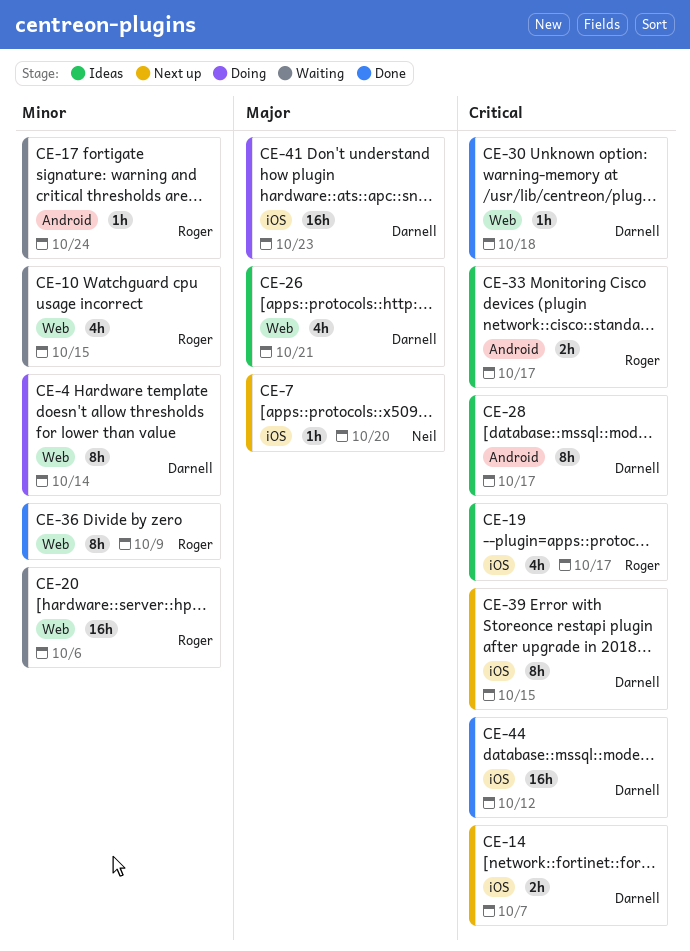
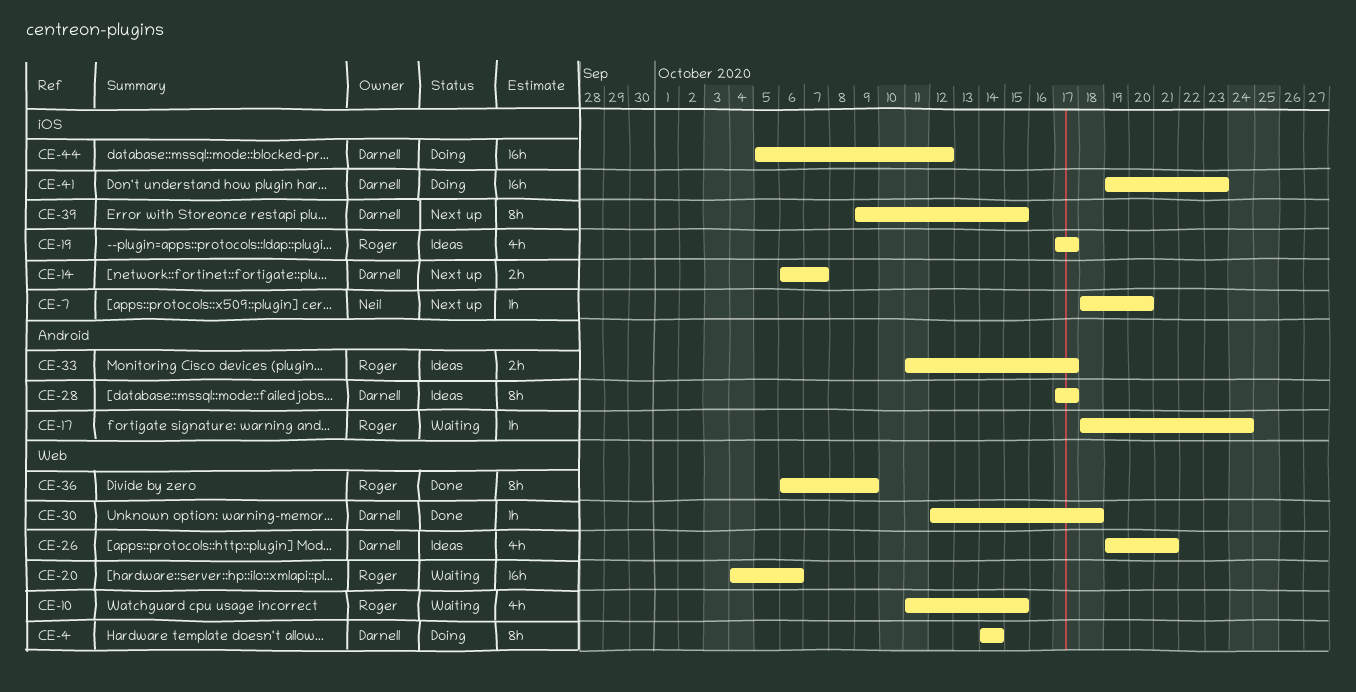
CE-44, status: Done -> Doing

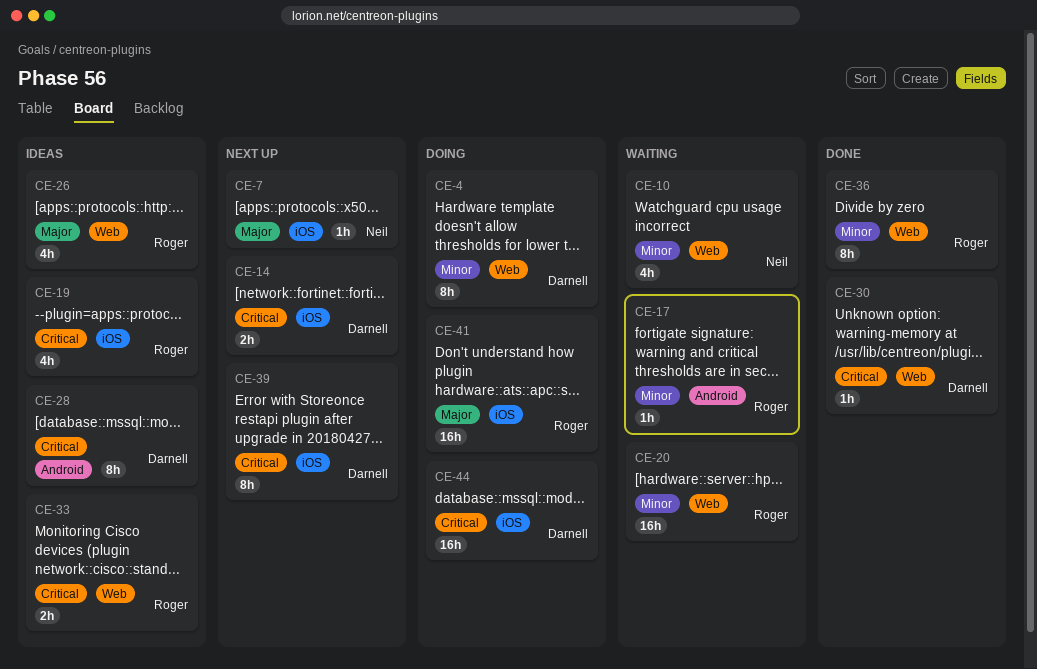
CE-10, owner: Roger -> Neil
CE-26, owner: Darnell -> Roger
CE-33, label: Android -> Web
CE-41, owner: Darnell -> Roger

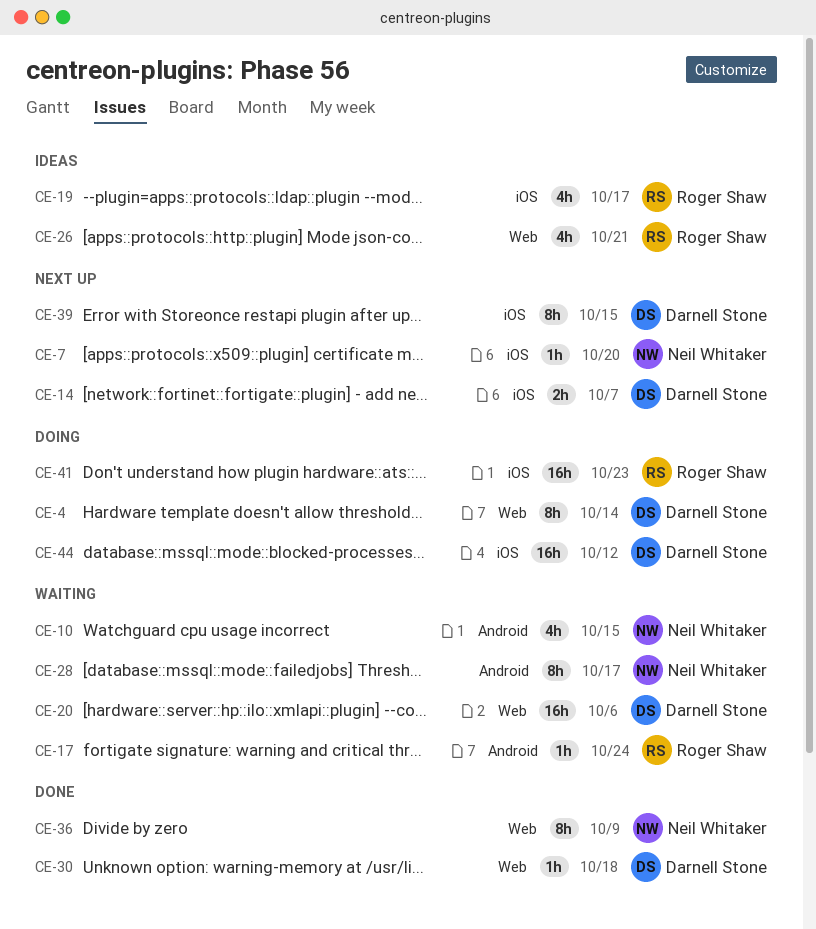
CE-10, label: Web -> Android
CE-20, owner: Roger Shaw -> Darnell Stone
CE-28, status: Ideas -> Waiting
CE-28, owner: Darnell Stone -> Neil Whitaker
CE-33: present -> none
CE-36, owner: Roger Shaw -> Neil Whitaker

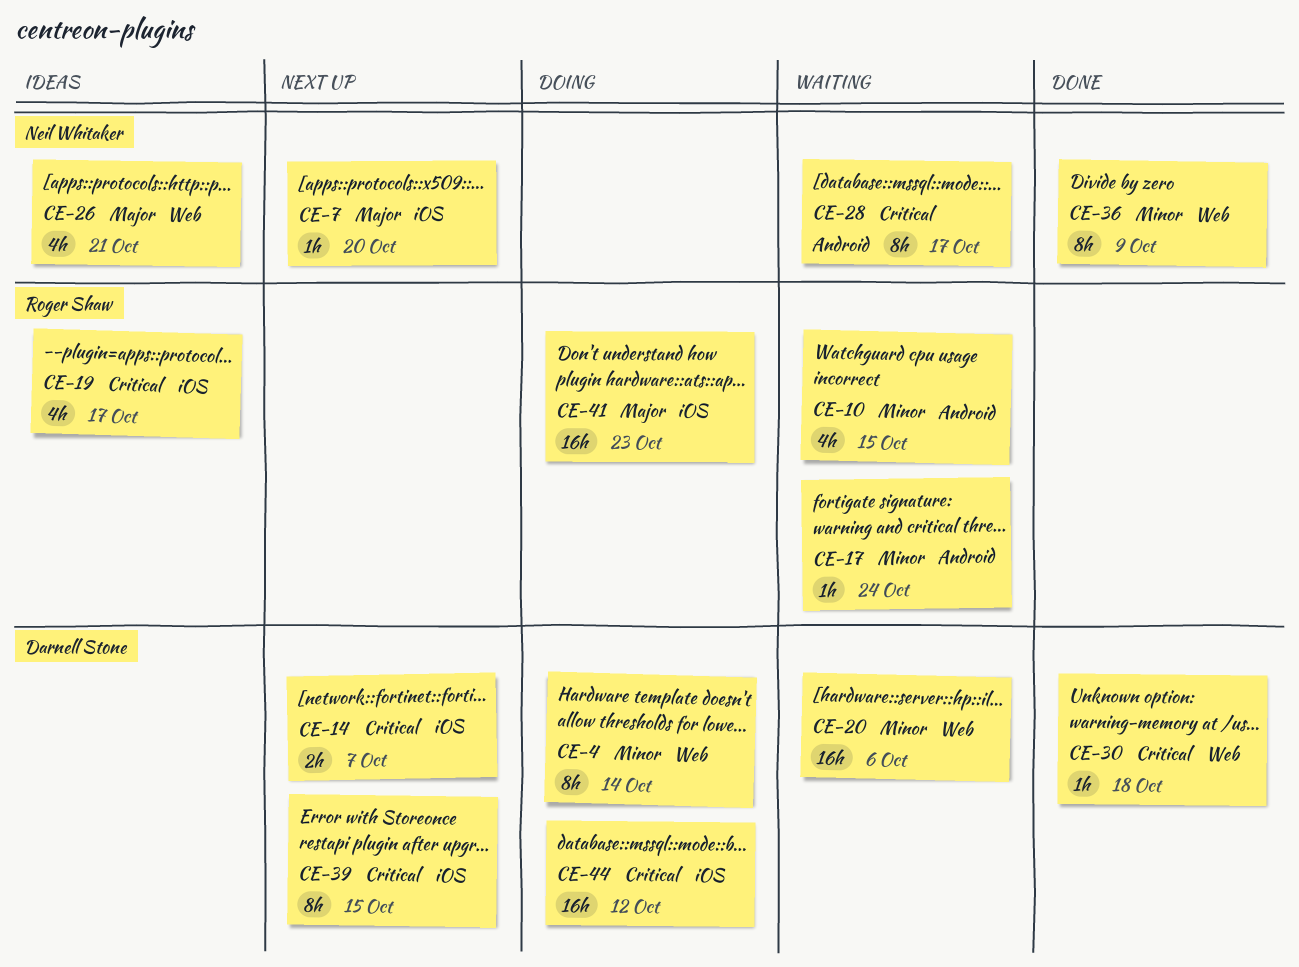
CE-10, owner: Neil Whitaker -> Roger Shaw
CE-26, owner: Roger Shaw -> Neil Whitaker

